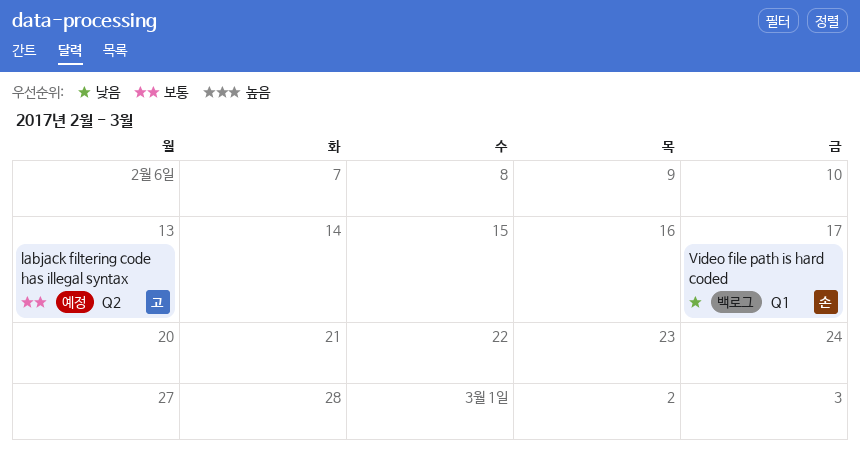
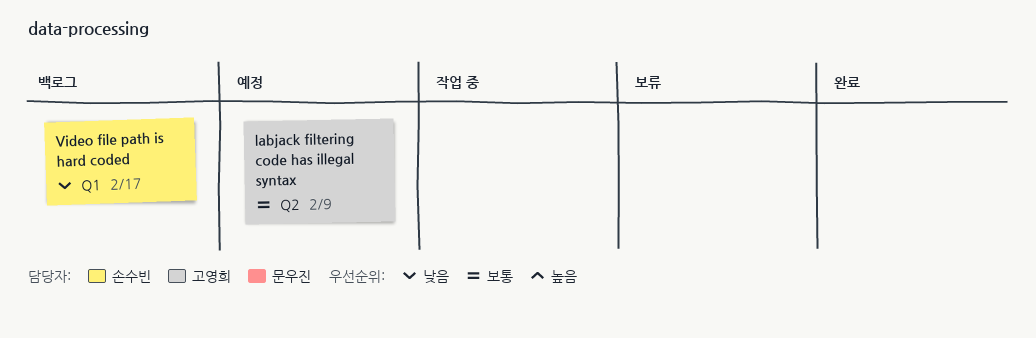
labjack filtering code has illegal syntax, due: Feb 13 -> Feb 9

